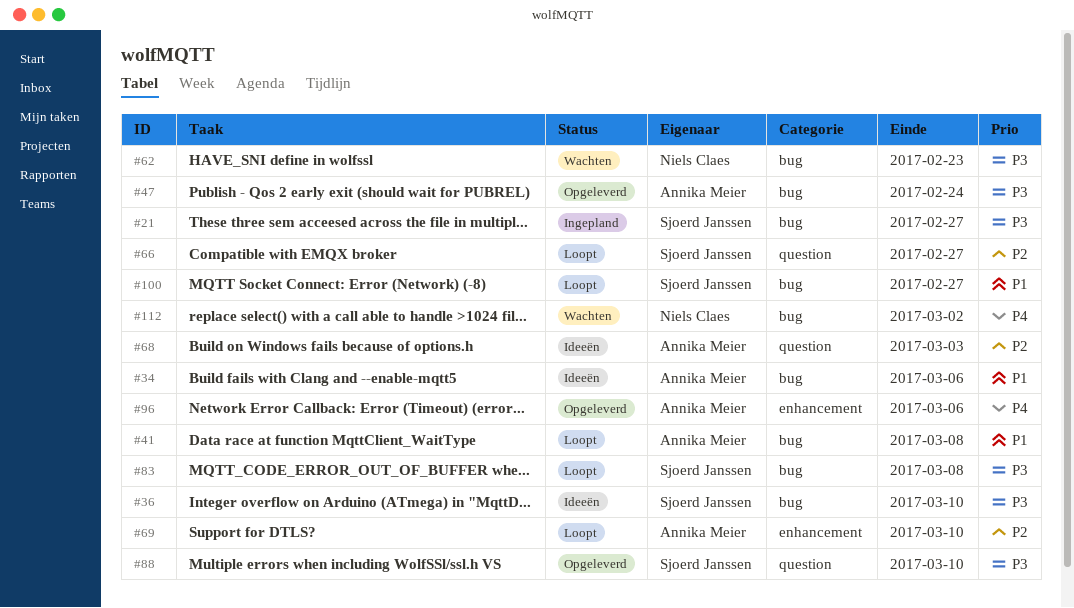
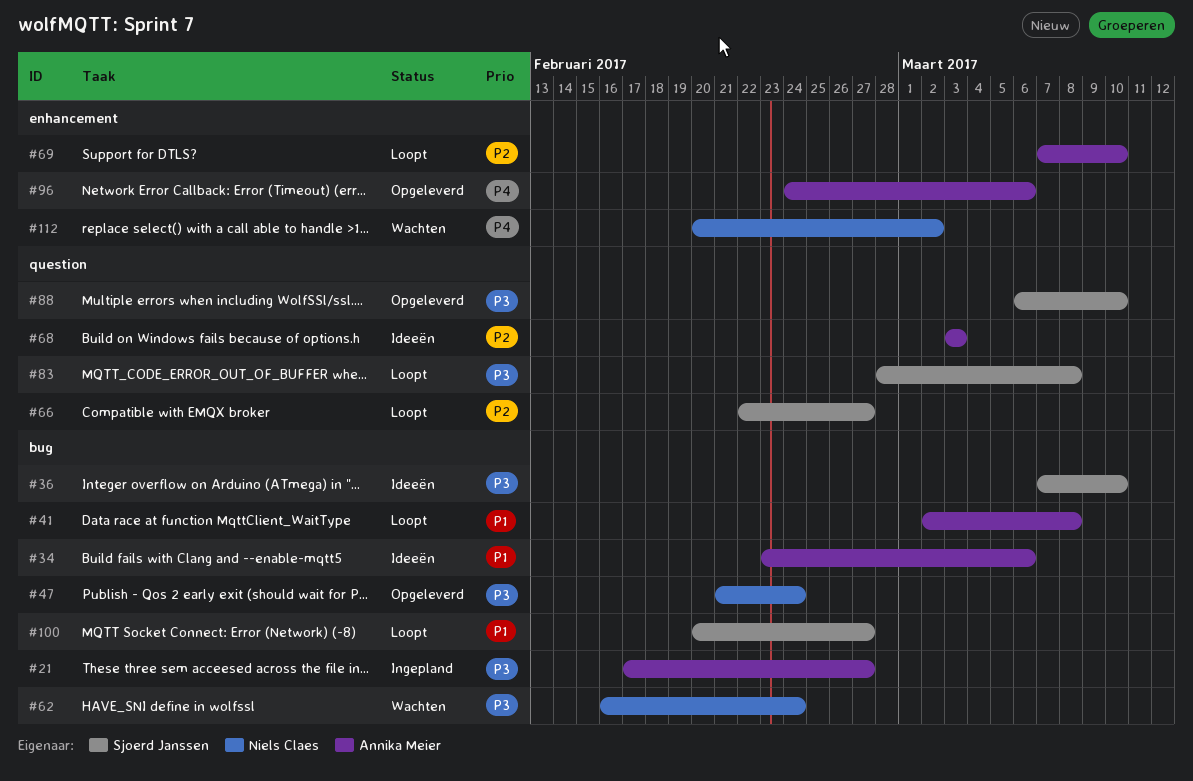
#21, owner: Sjoerd Janssen -> Annika Meier
#47, owner: Annika Meier -> Niels Claes
#62, due: Feb 23 -> Feb 24
#83, label: bug -> question
#112, label: bug -> enhancement

